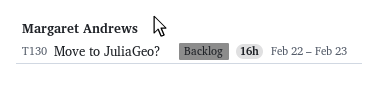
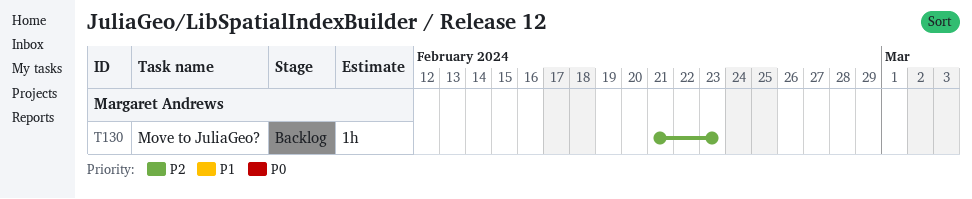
T130, estimate: 16h -> 1h
T130, start: Feb 22 -> Feb 21

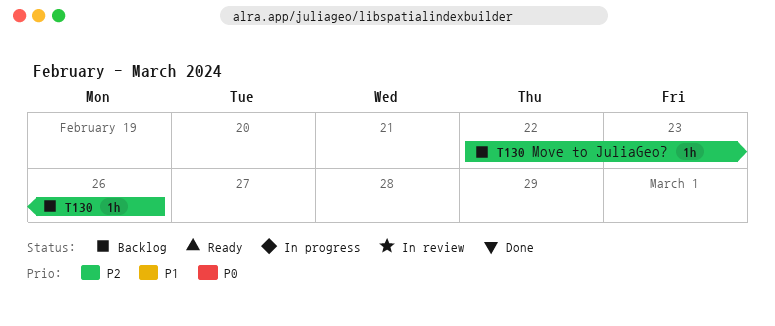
T130, start: Feb 21 -> Feb 22
T130, due: Feb 23 -> Feb 26

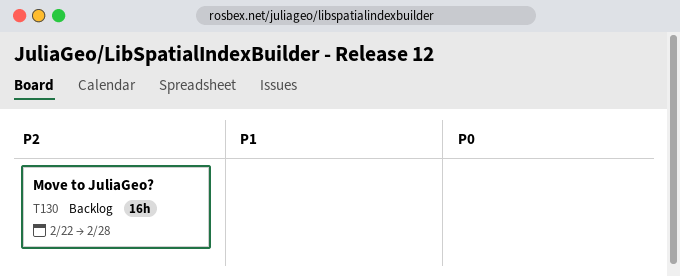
T130, estimate: 1h -> 16h
T130, due: Feb 26 -> Feb 28

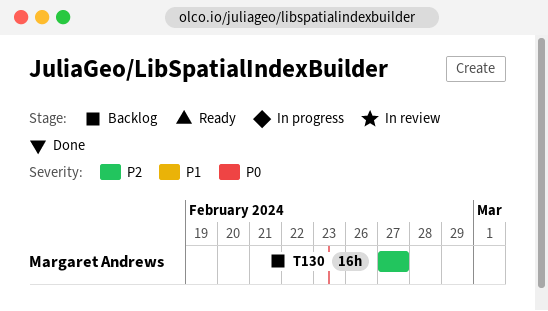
T130, start: Feb 22 -> Feb 27
T130, due: Feb 28 -> Feb 27

